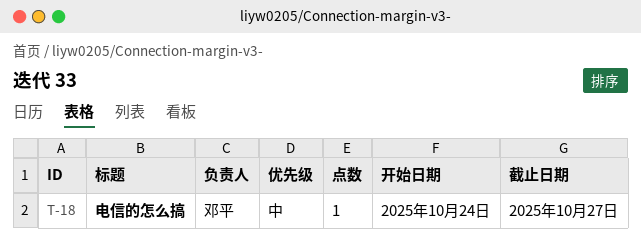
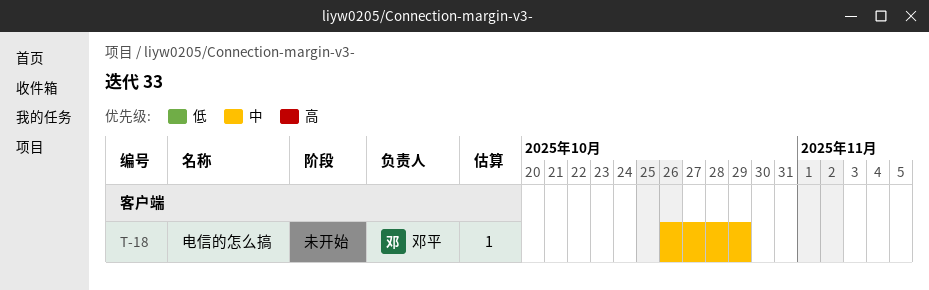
T-18, start: Oct 24 -> Oct 26
T-18, due: Oct 27 -> Oct 29

